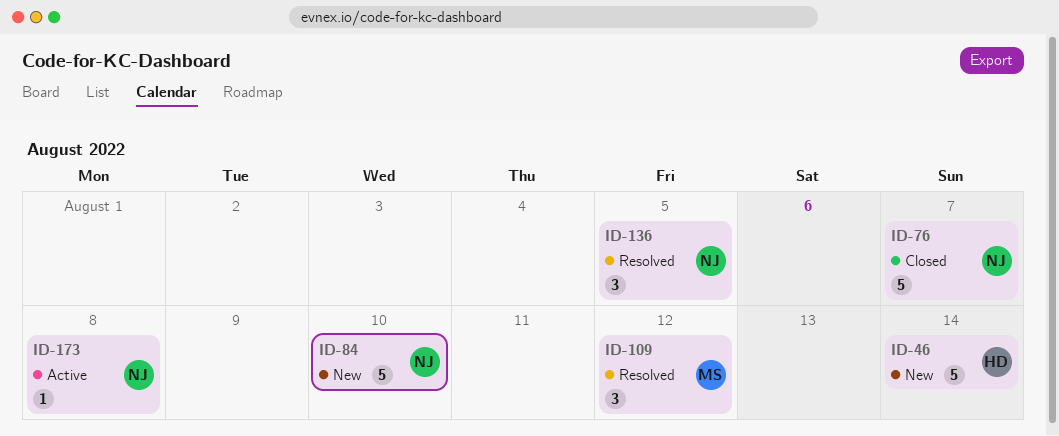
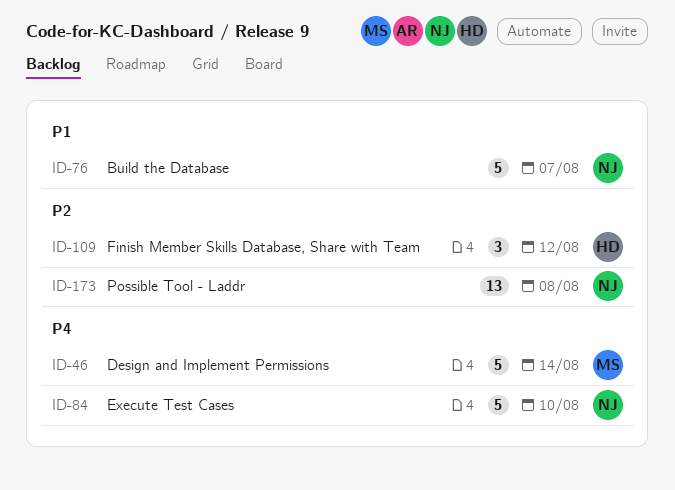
ID-46, owner: HD -> MS
ID-109, owner: MS -> HD
ID-136: present -> none
ID-173, estimate: 1 -> 13

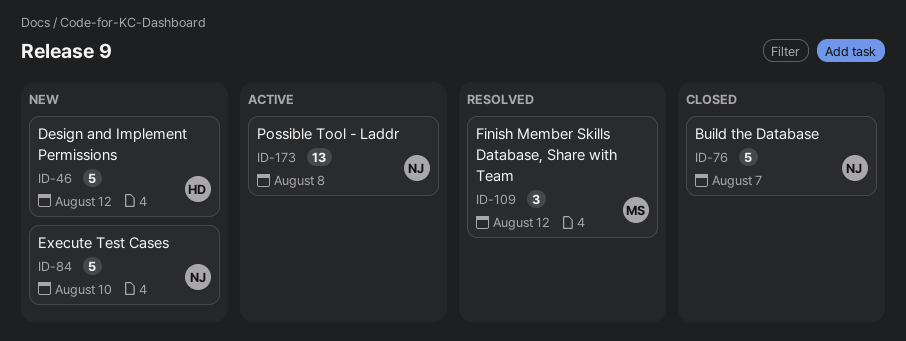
ID-46, owner: MS -> HD
ID-46, due: Aug 14 -> Aug 12
ID-109, owner: HD -> MS

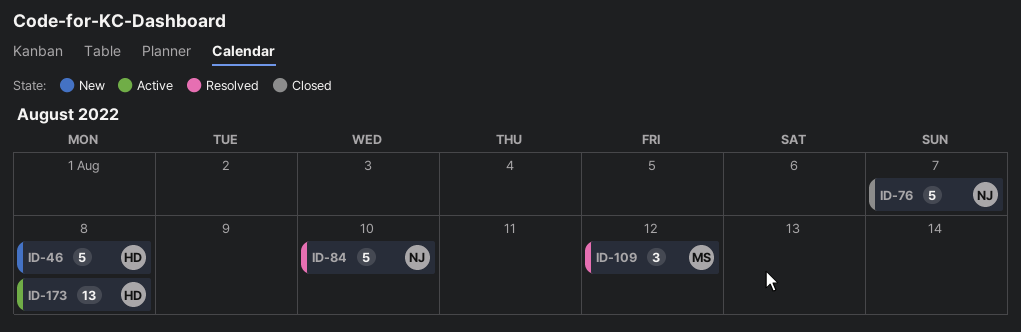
ID-46, due: Aug 12 -> Aug 8
ID-84, status: New -> Resolved
ID-173, owner: NJ -> HD

